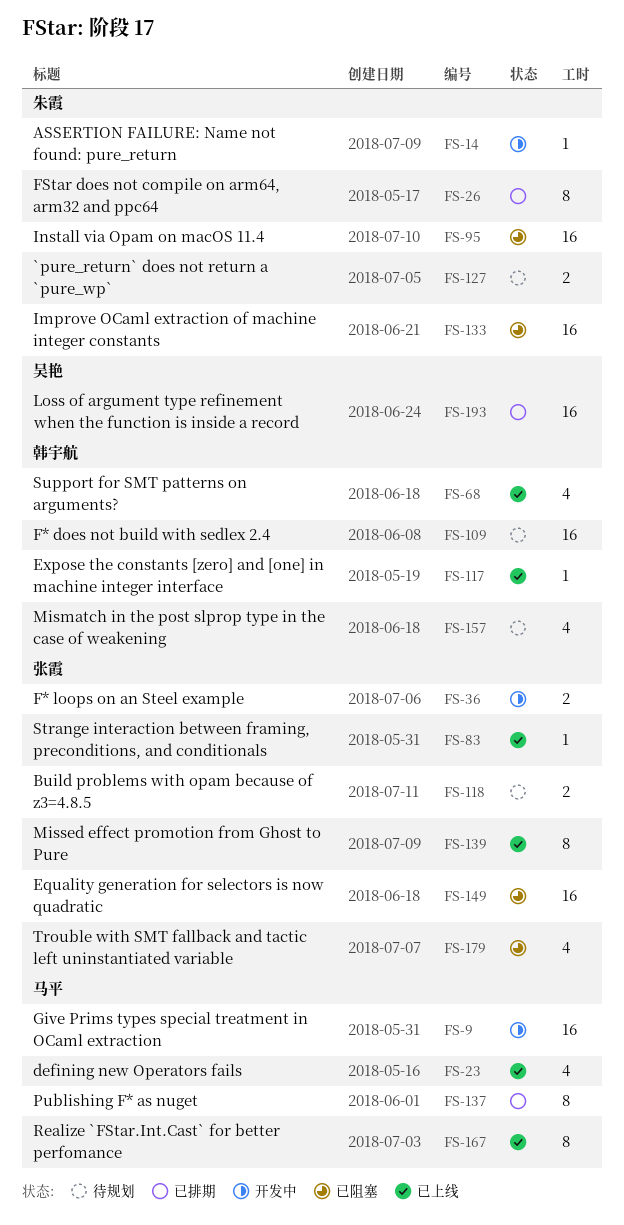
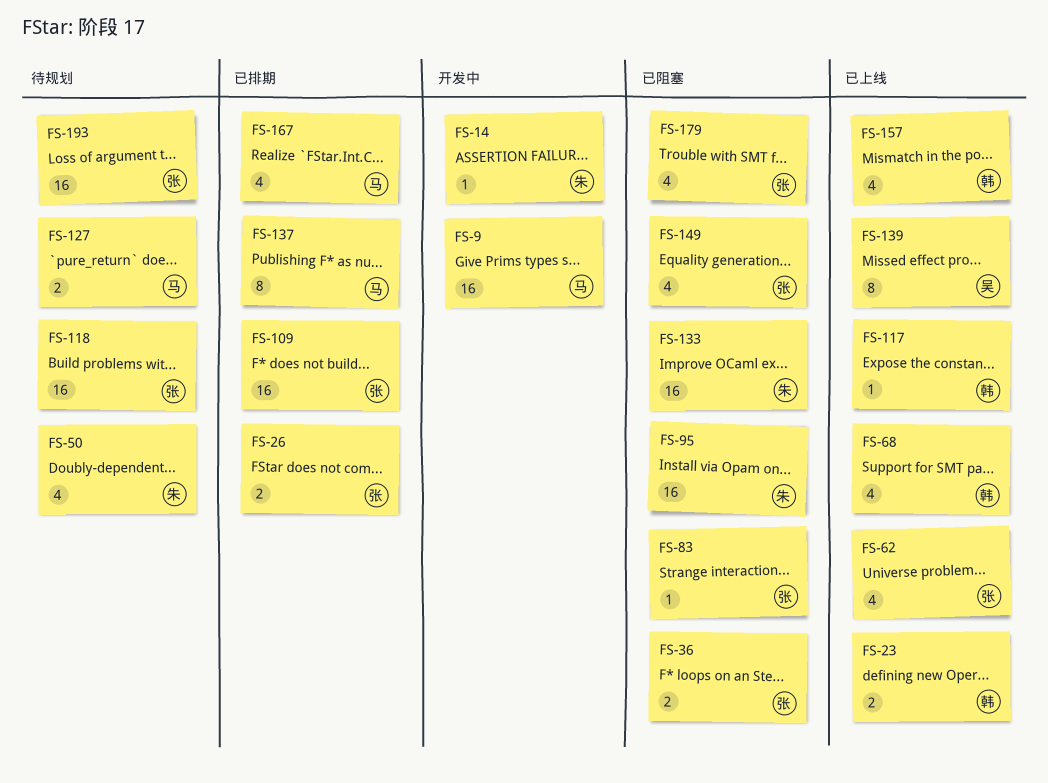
FS-23, owner: 马平 -> 韩宇航
FS-23, estimate: 4 -> 2
FS-26, owner: 朱霞 -> 张霞
FS-26, estimate: 8 -> 2
FS-36, status: 开发中 -> 已阻塞
FS-50: none -> present
FS-62: none -> present
FS-83, status: 已上线 -> 已阻塞
FS-109, status: 待规划 -> 已排期
FS-109, owner: 韩宇航 -> 张霞
FS-118, estimate: 2 -> 16
FS-127, owner: 朱霞 -> 马平
FS-139, owner: 张霞 -> 吴艳
FS-149, estimate: 16 -> 4
FS-157, status: 待规划 -> 已上线
FS-167, status: 已上线 -> 已排期
FS-167, estimate: 8 -> 4
FS-193, status: 已排期 -> 待规划
FS-193, owner: 吴艳 -> 张霞

